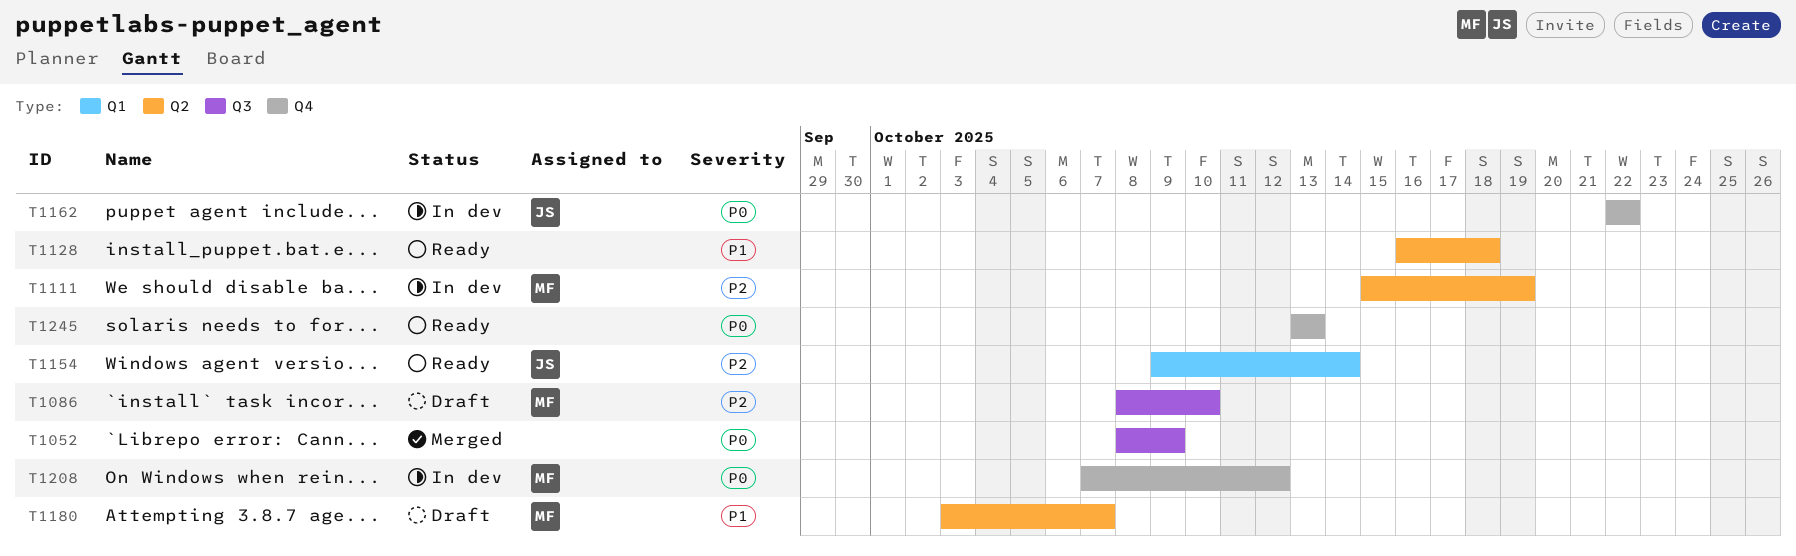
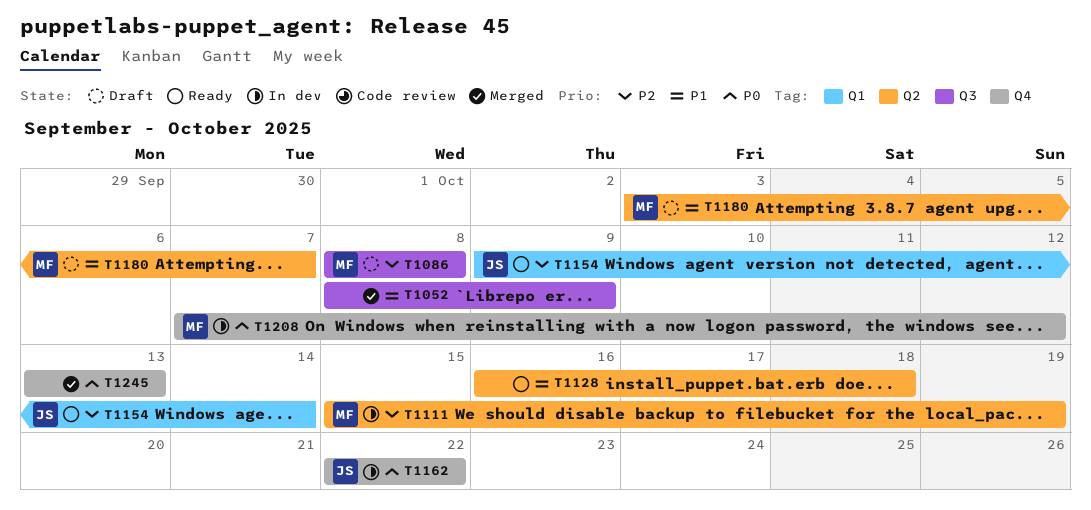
T1052, priority: P0 -> P1
T1086, due: Oct 10 -> Oct 8
T1245, status: Ready -> Merged

